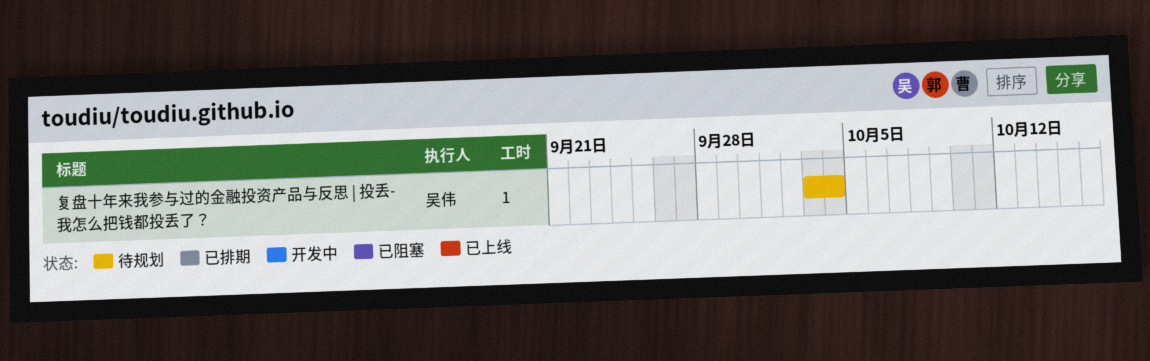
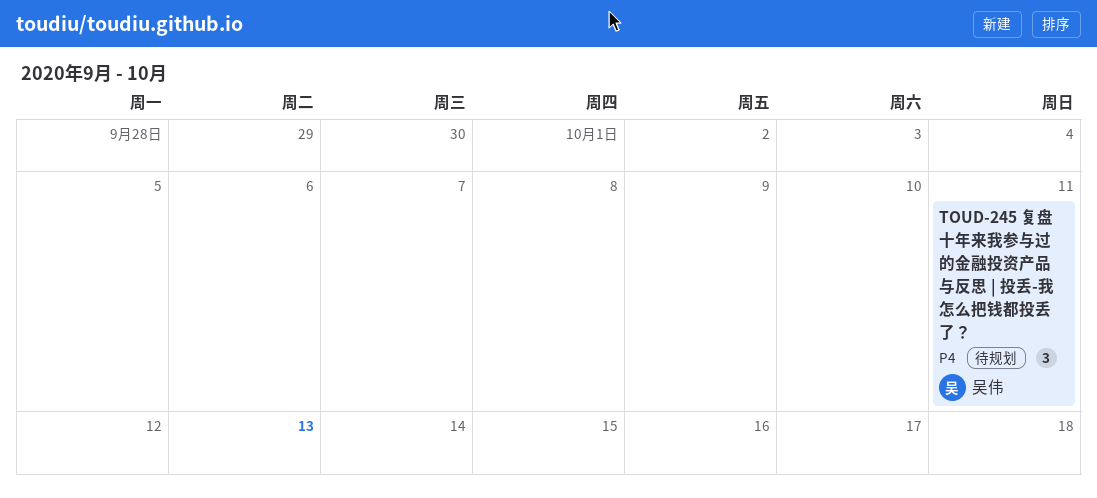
复盘十年来我参与过的金融投资产品与反思 | 投丢-我怎么把钱都投丢了？, estimate: 1 -> 3
复盘十年来我参与过的金融投资产品与反思 | 投丢-我怎么把钱都投丢了？, due: Oct 4 -> Oct 11

